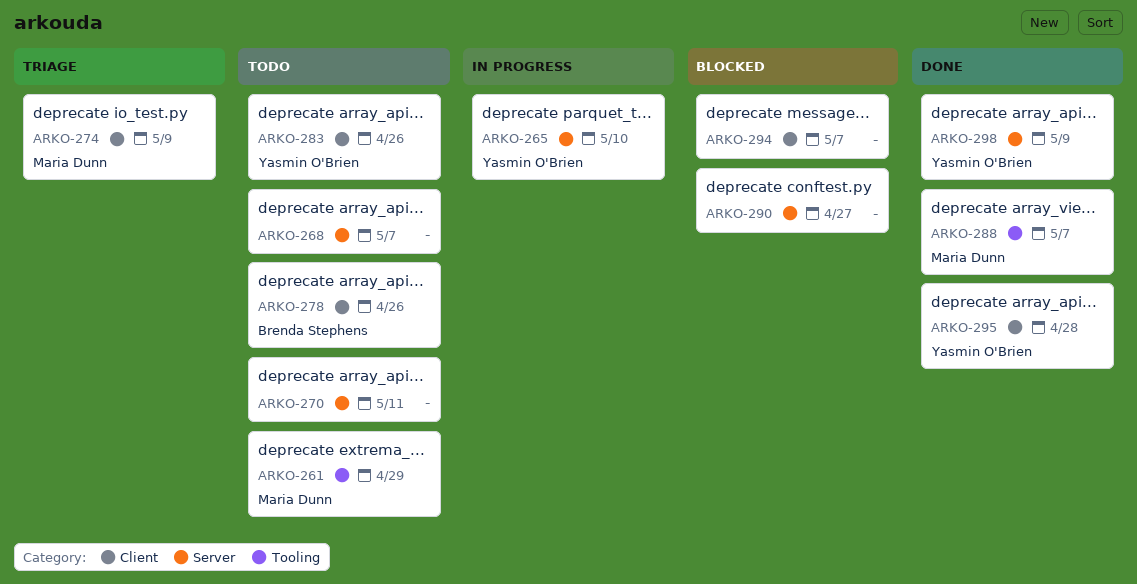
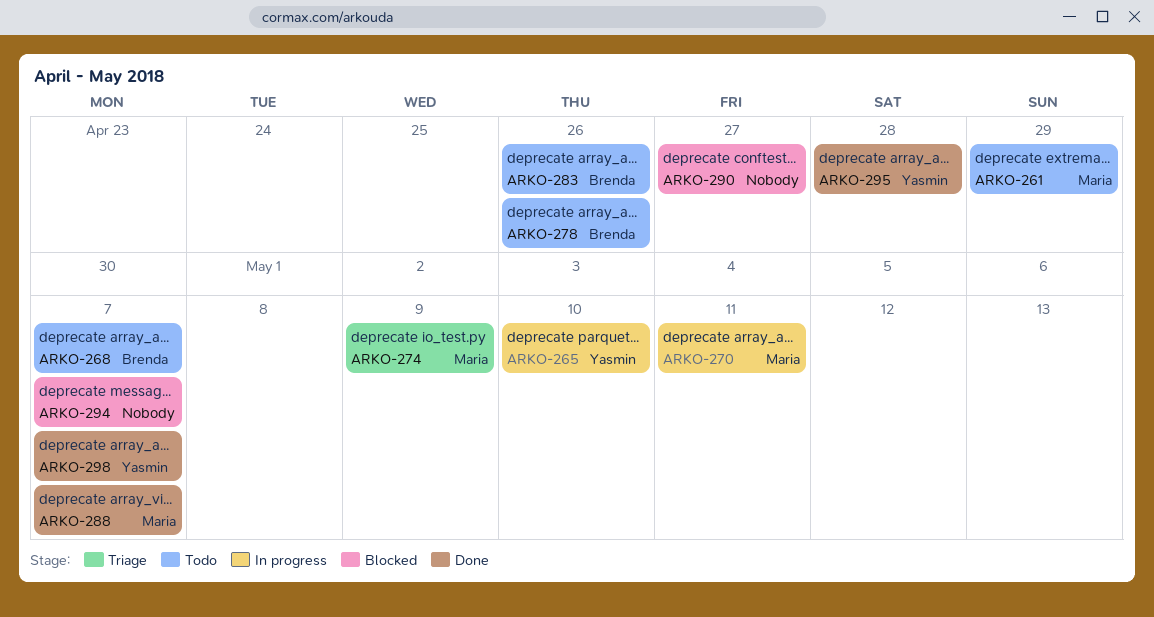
ARKO-268, owner: none -> Brenda Stephens
ARKO-270, status: Todo -> In progress
ARKO-270, owner: none -> Maria Dunn
ARKO-283, owner: Yasmin O'Brien -> Brenda Stephens
ARKO-298, due: May 9 -> May 7

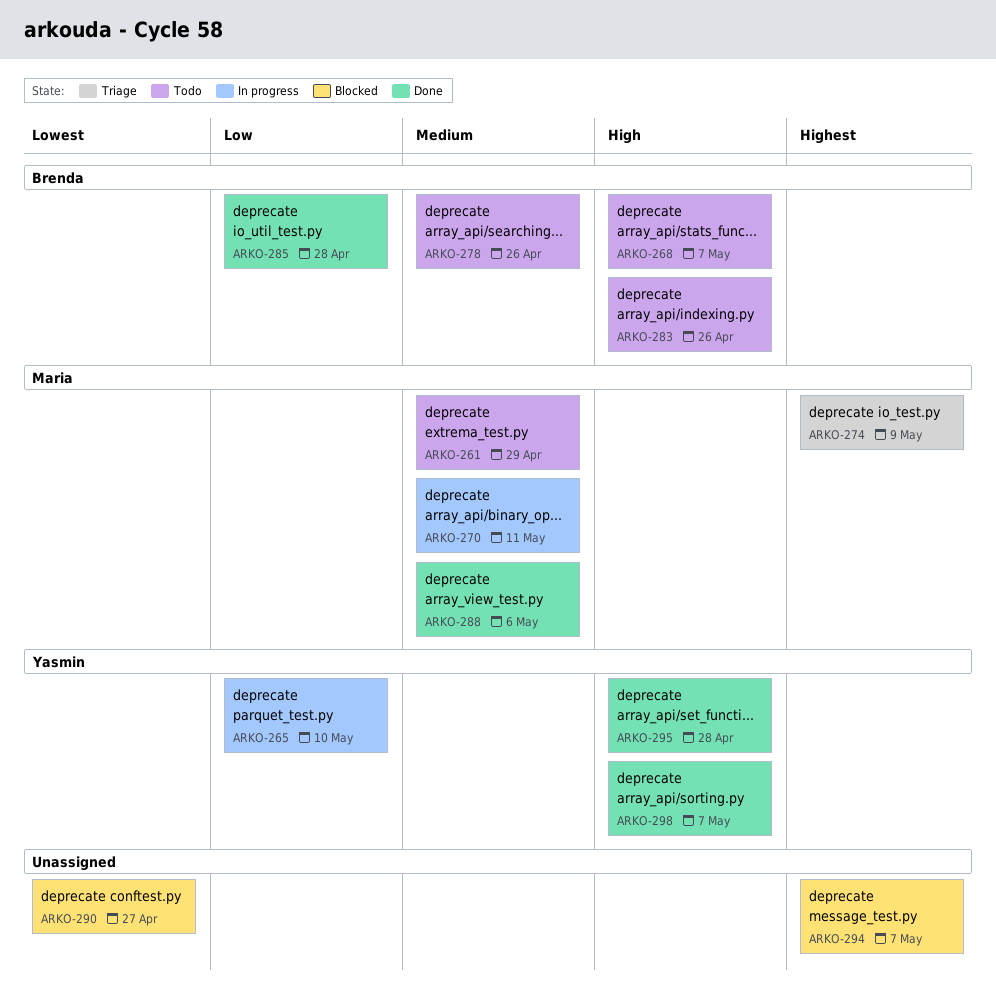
ARKO-285: none -> present
ARKO-288, due: May 7 -> May 6

